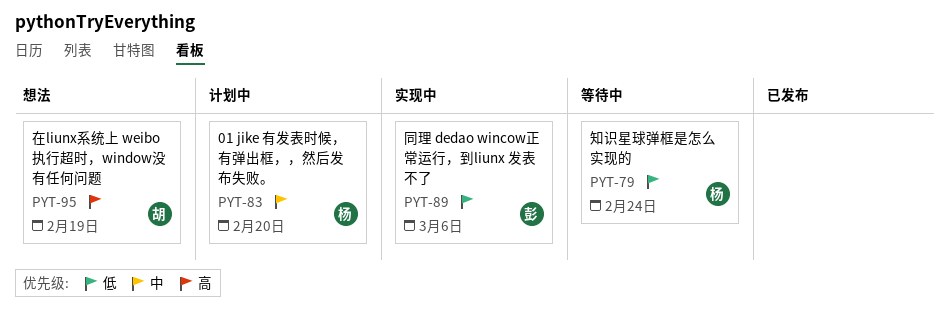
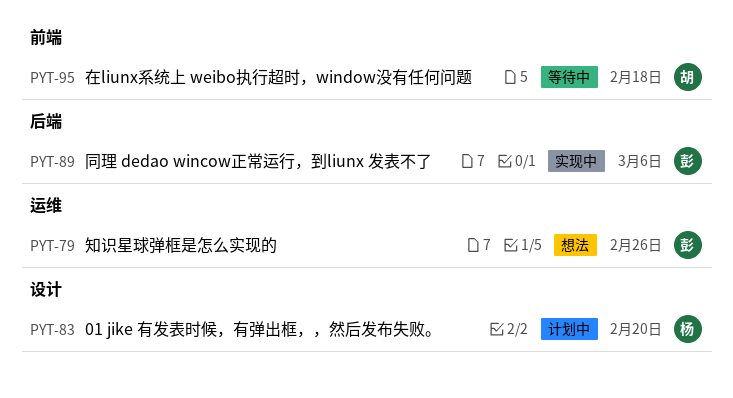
PYT-79, status: 等待中 -> 想法
PYT-79, owner: 杨 -> 彭
PYT-79, due: Feb 24 -> Feb 26
PYT-95, status: 想法 -> 等待中
PYT-95, due: Feb 19 -> Feb 18

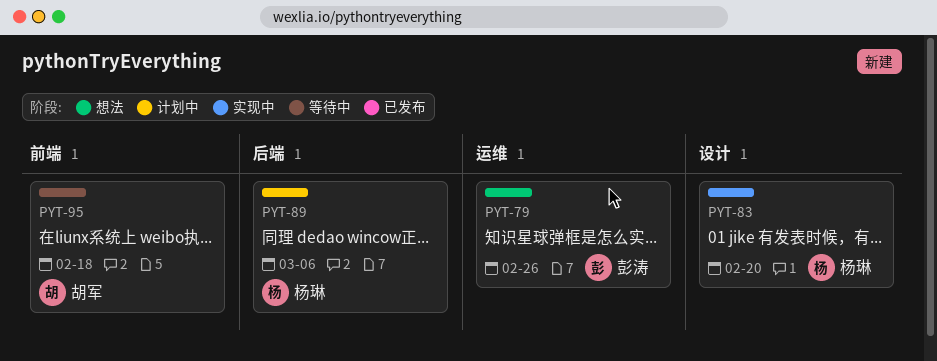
PYT-83, status: 计划中 -> 实现中
PYT-89, status: 实现中 -> 计划中
PYT-89, owner: 彭涛 -> 杨琳

